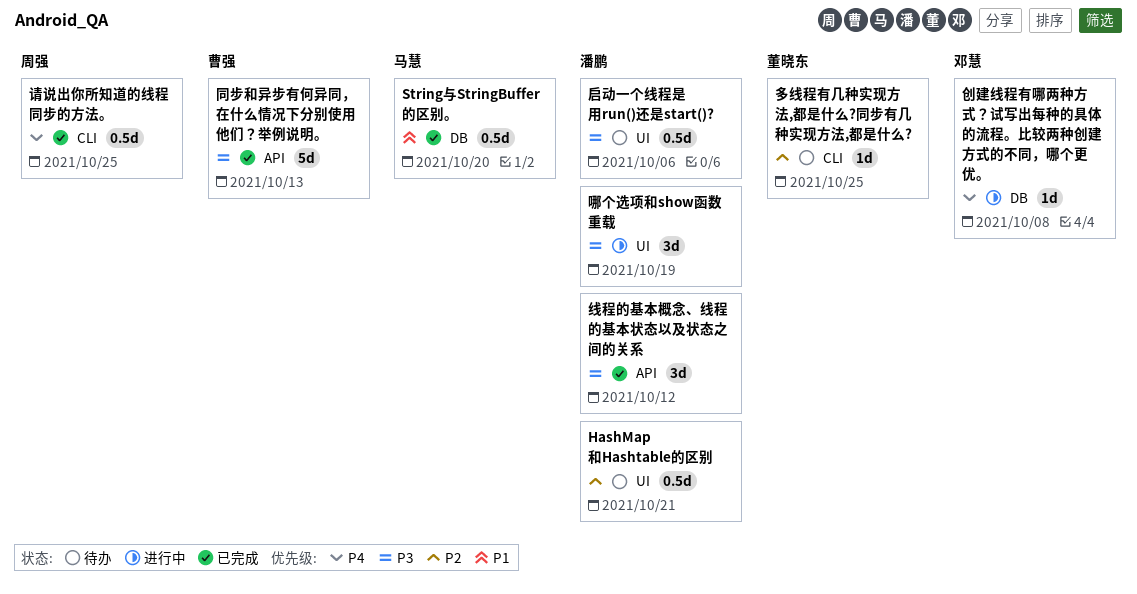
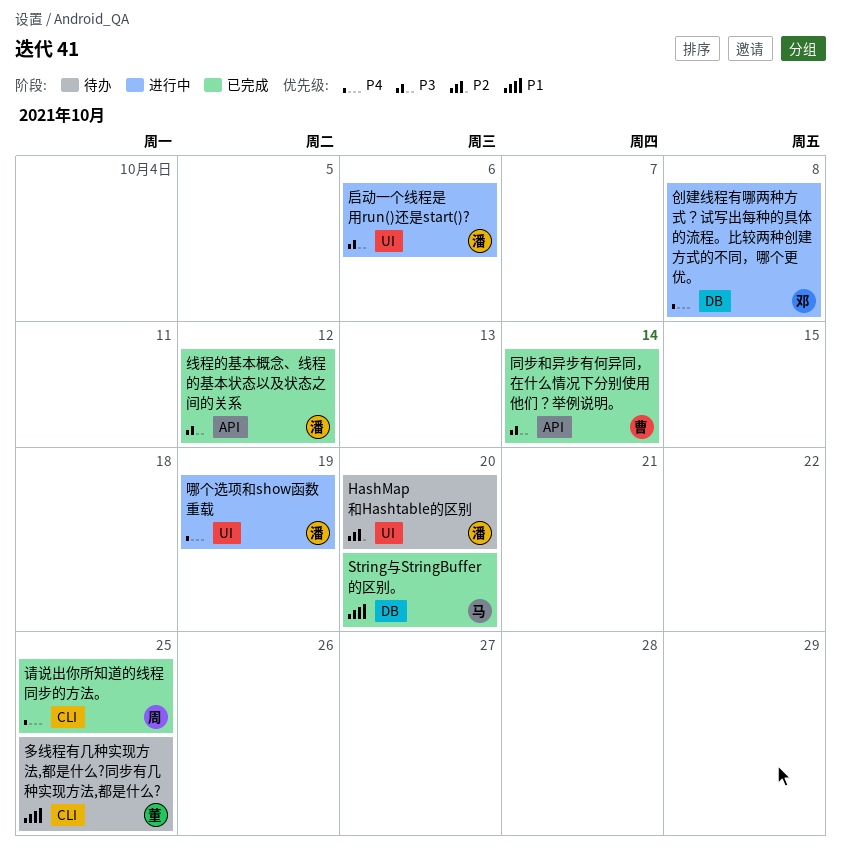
HashMap和Hashtable的区别, due: Oct 21 -> Oct 20
同步和异步有何异同，在什么情况下分别使用他们？举例说明。, due: Oct 13 -> Oct 14
启动一个线程是用run()还是start()?, status: 待办 -> 进行中
哪个选项和show函数重载, priority: P3 -> P4
多线程有几种实现方法,都是什么?同步有几种实现方法,都是什么?, priority: P2 -> P1

